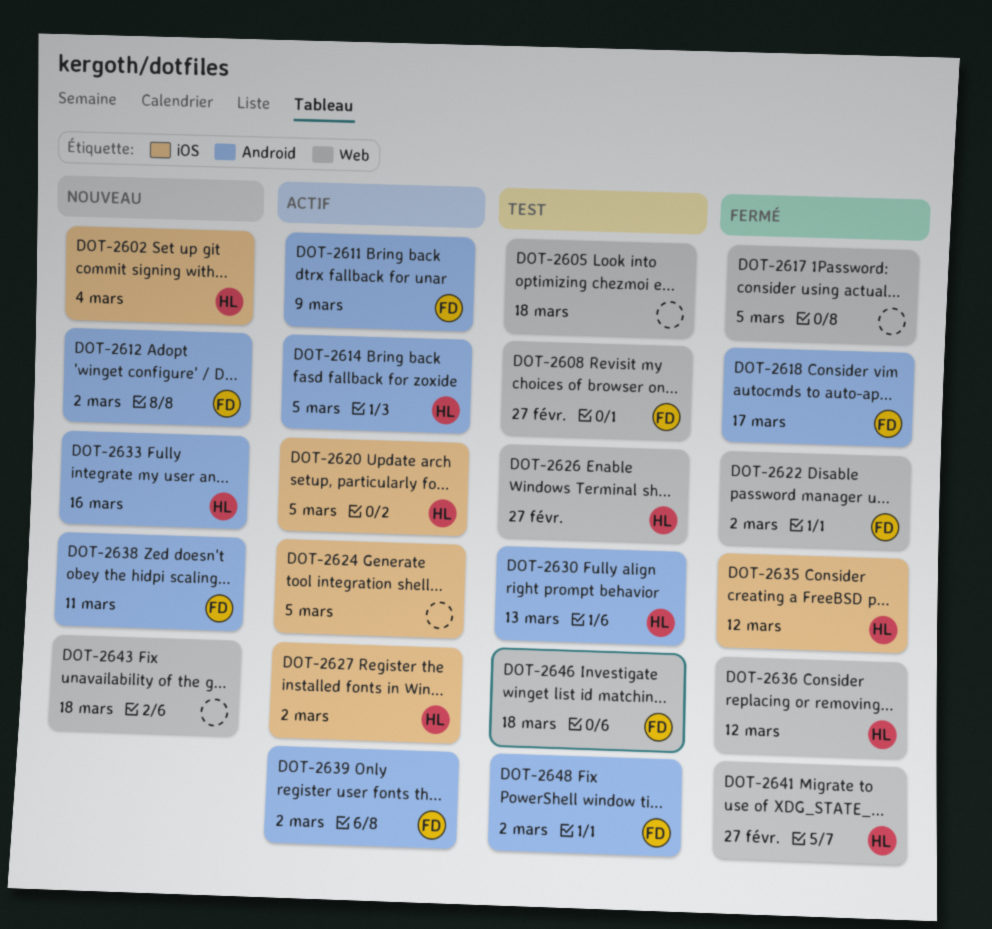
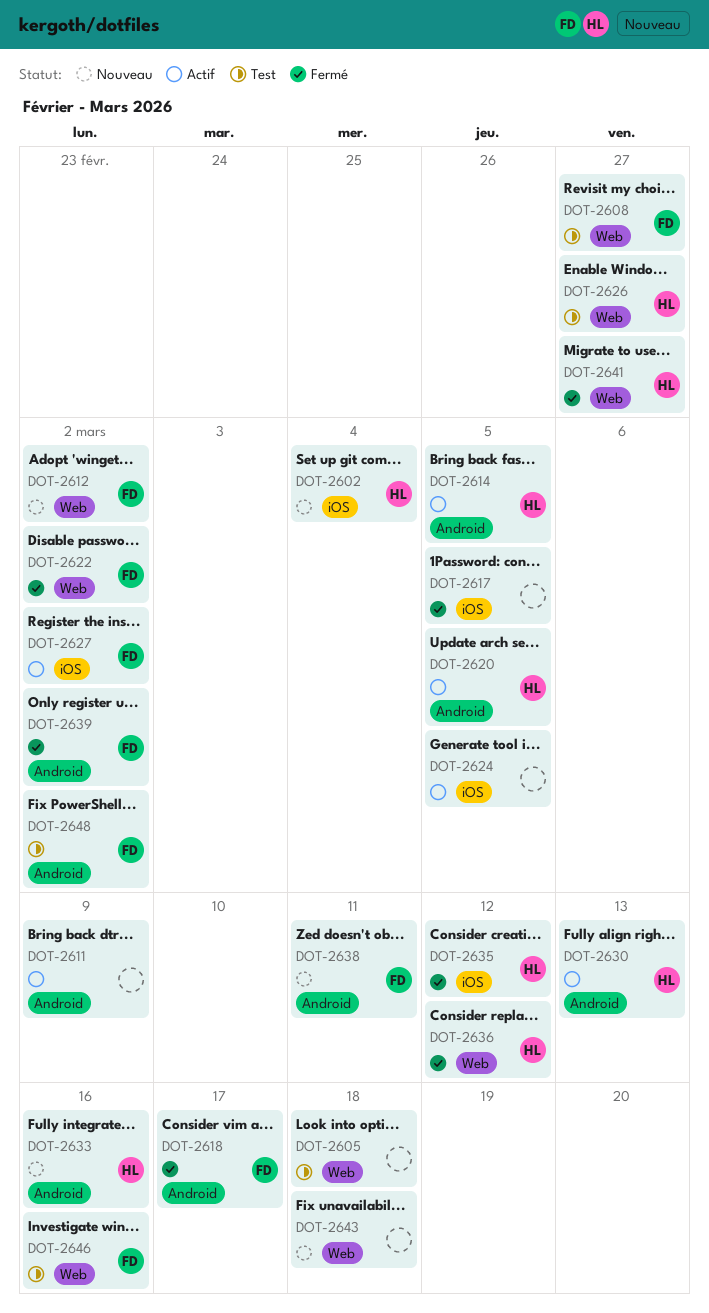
DOT-2611, owner: FD -> none
DOT-2612, label: Android -> Web
DOT-2617, label: Web -> iOS
DOT-2620, label: iOS -> Android
DOT-2627, owner: HL -> FD
DOT-2630, status: Test -> Actif
DOT-2639, status: Actif -> Fermé
DOT-2646, due: Mar 18 -> Mar 16

